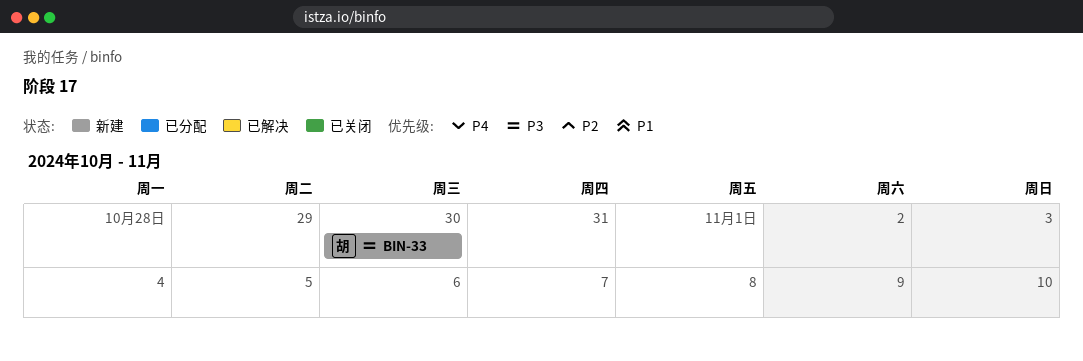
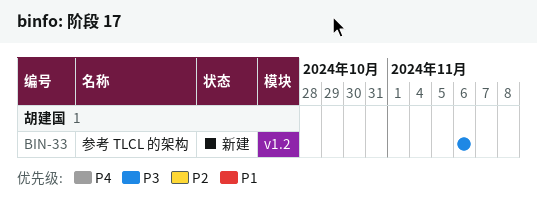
BIN-33, start: Oct 30 -> Nov 6
BIN-33, due: Oct 30 -> Nov 6

